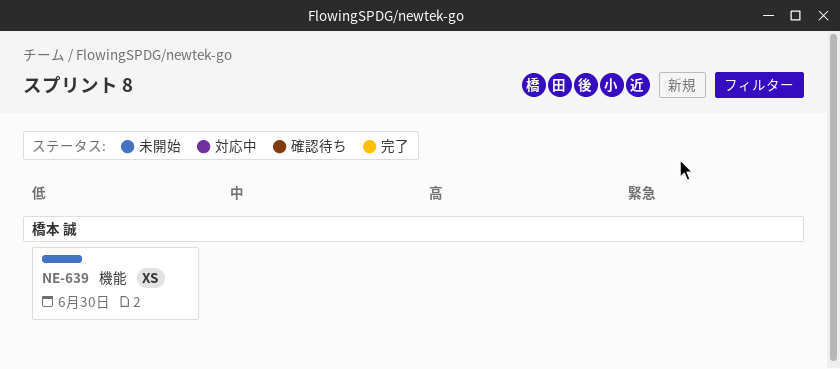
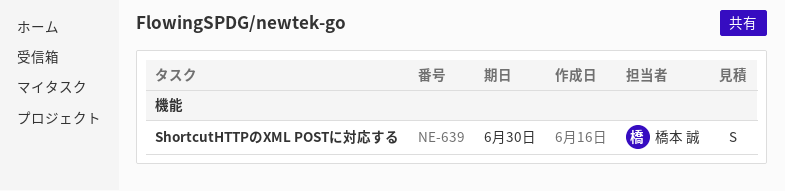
NE-639, estimate: XS -> S

